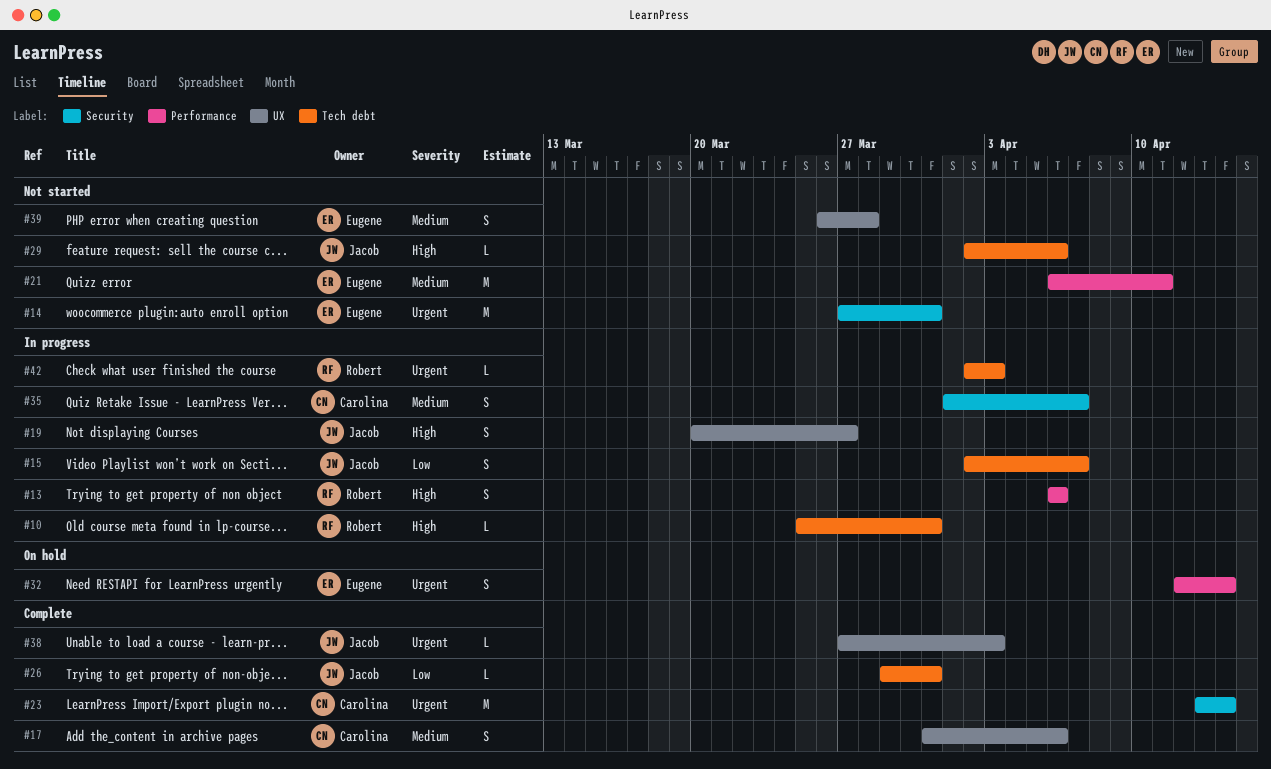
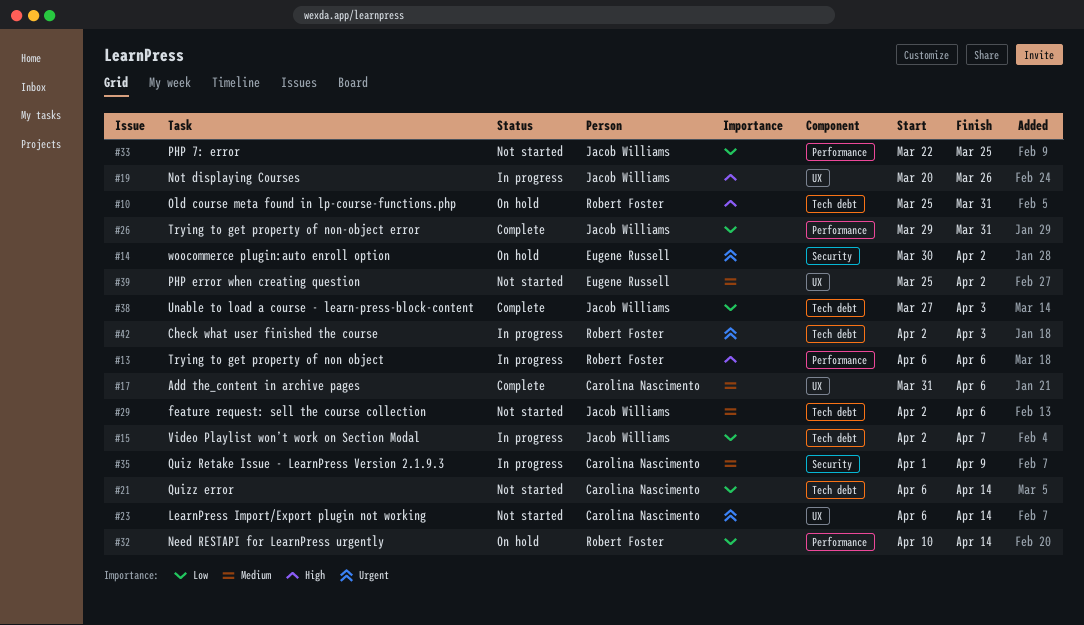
#10, status: In progress -> On hold
#14, status: Not started -> On hold
#14, start: Mar 27 -> Mar 30
#14, due: Mar 31 -> Apr 2
#19, due: Mar 27 -> Mar 26
#21, owner: Eugene Russell -> Carolina Nascimento
#21, priority: Medium -> Low
#21, label: Performance -> Tech debt
#21, due: Apr 11 -> Apr 14
#23, status: Complete -> Not started
#23, label: Security -> UX
#23, start: Apr 13 -> Apr 6
#26, label: Tech debt -> Performance
#29, priority: High -> Medium
#32, owner: Eugene Russell -> Robert Foster
#32, priority: Urgent -> Low
#32, start: Apr 12 -> Apr 10
#33: none -> present
#35, due: Apr 7 -> Apr 9
#38, priority: Urgent -> Low
#38, label: UX -> Tech debt
#39, start: Mar 26 -> Mar 25
#39, due: Mar 28 -> Apr 2

